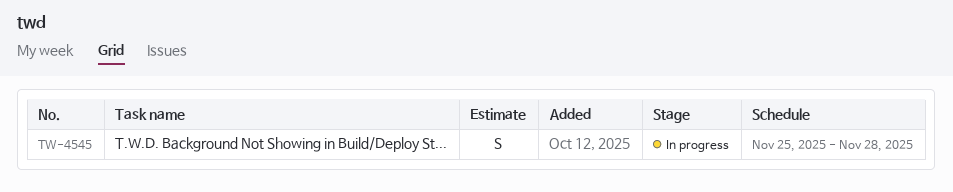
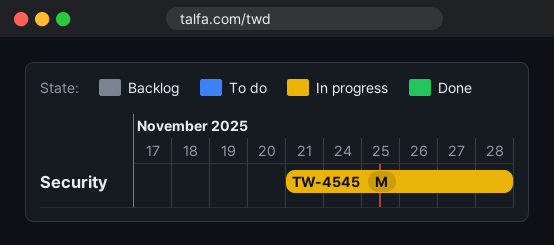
TW-4545, estimate: S -> M
TW-4545, start: Nov 25 -> Nov 21

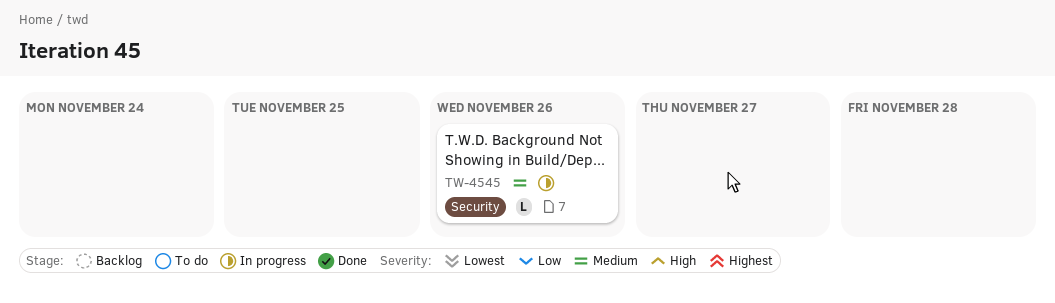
TW-4545, estimate: M -> L
TW-4545, due: Nov 28 -> Nov 26

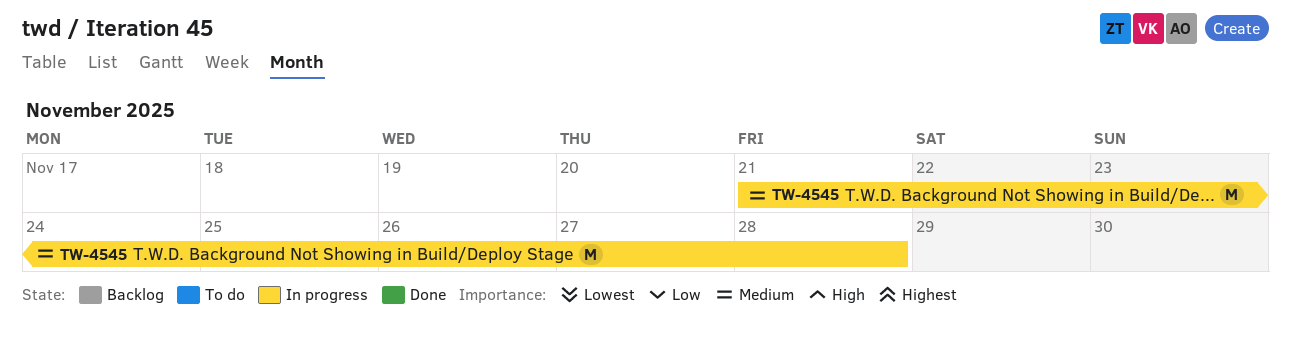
TW-4545, estimate: L -> M
TW-4545, due: Nov 26 -> Nov 28

